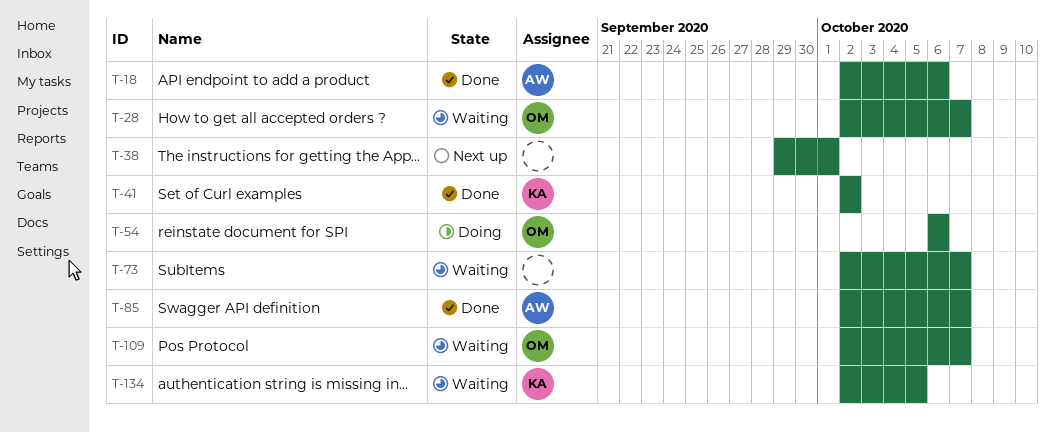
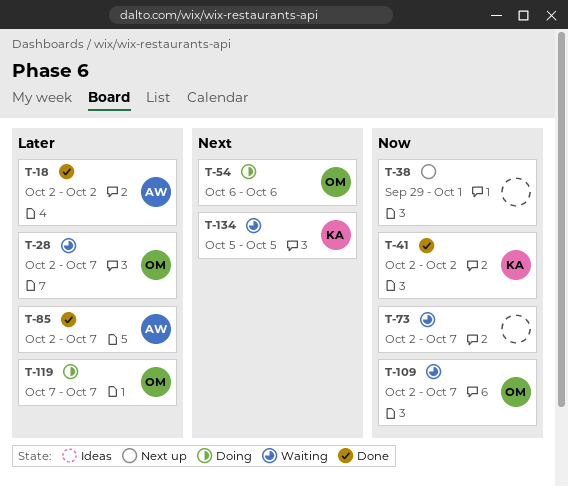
T-18, due: Oct 6 -> Oct 2
T-119: none -> present
T-134, start: Oct 2 -> Oct 5

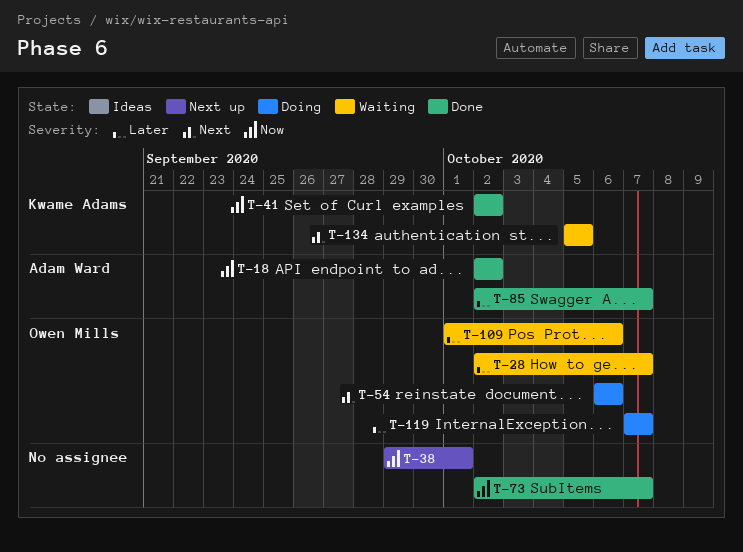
T-18, priority: Later -> Now
T-73, status: Waiting -> Done
T-109, priority: Now -> Later
T-109, start: Oct 2 -> Oct 1
T-109, due: Oct 7 -> Oct 6

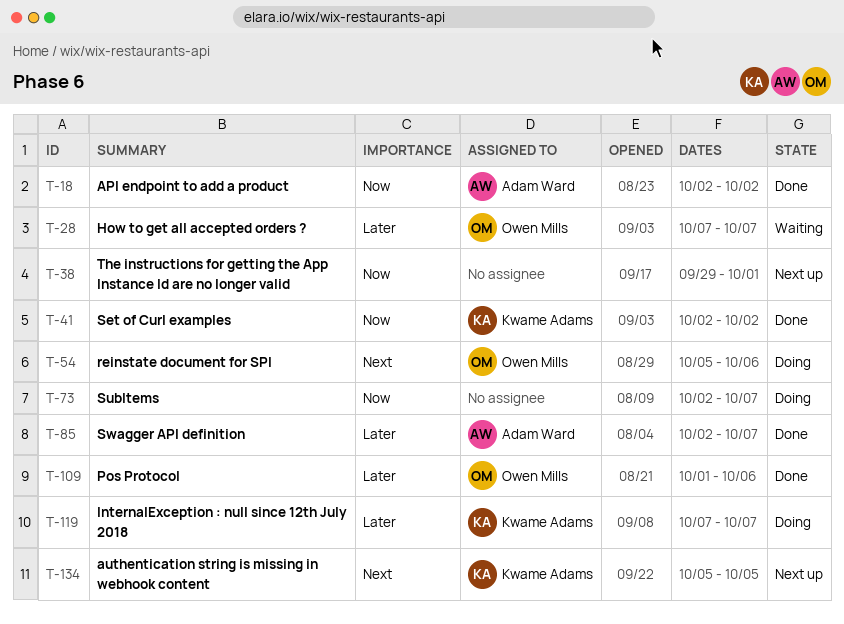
T-28, start: Oct 2 -> Oct 7
T-54, start: Oct 6 -> Oct 5
T-73, status: Done -> Doing
T-109, status: Waiting -> Done
T-119, owner: Owen Mills -> Kwame Adams
T-134, status: Waiting -> Next up

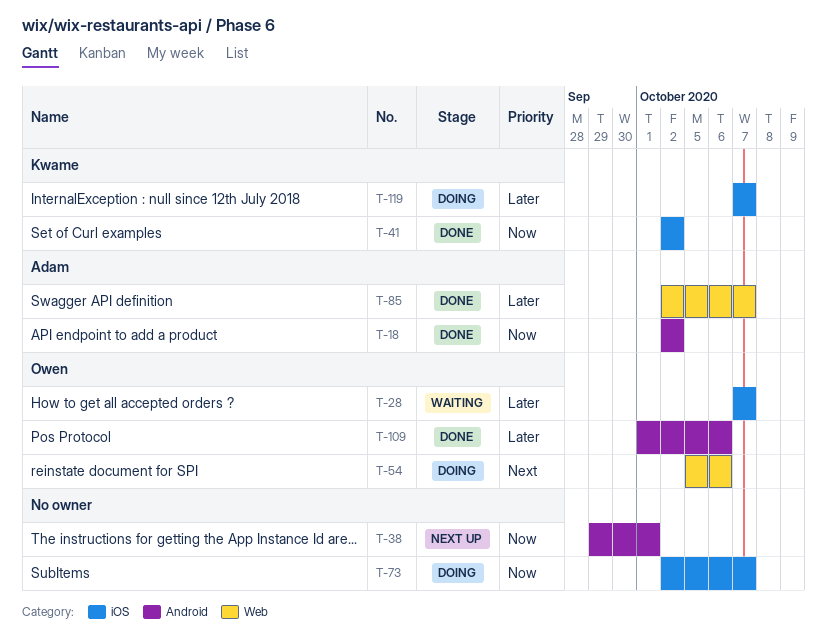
T-134: present -> none

